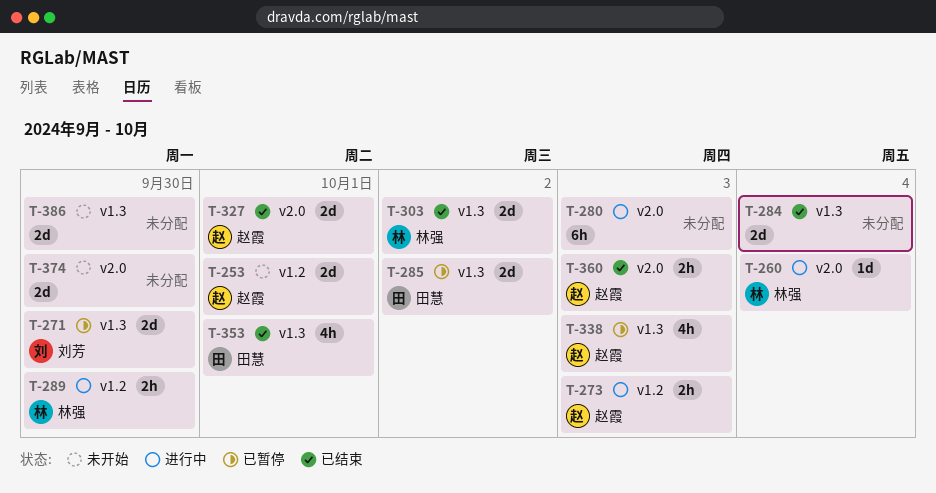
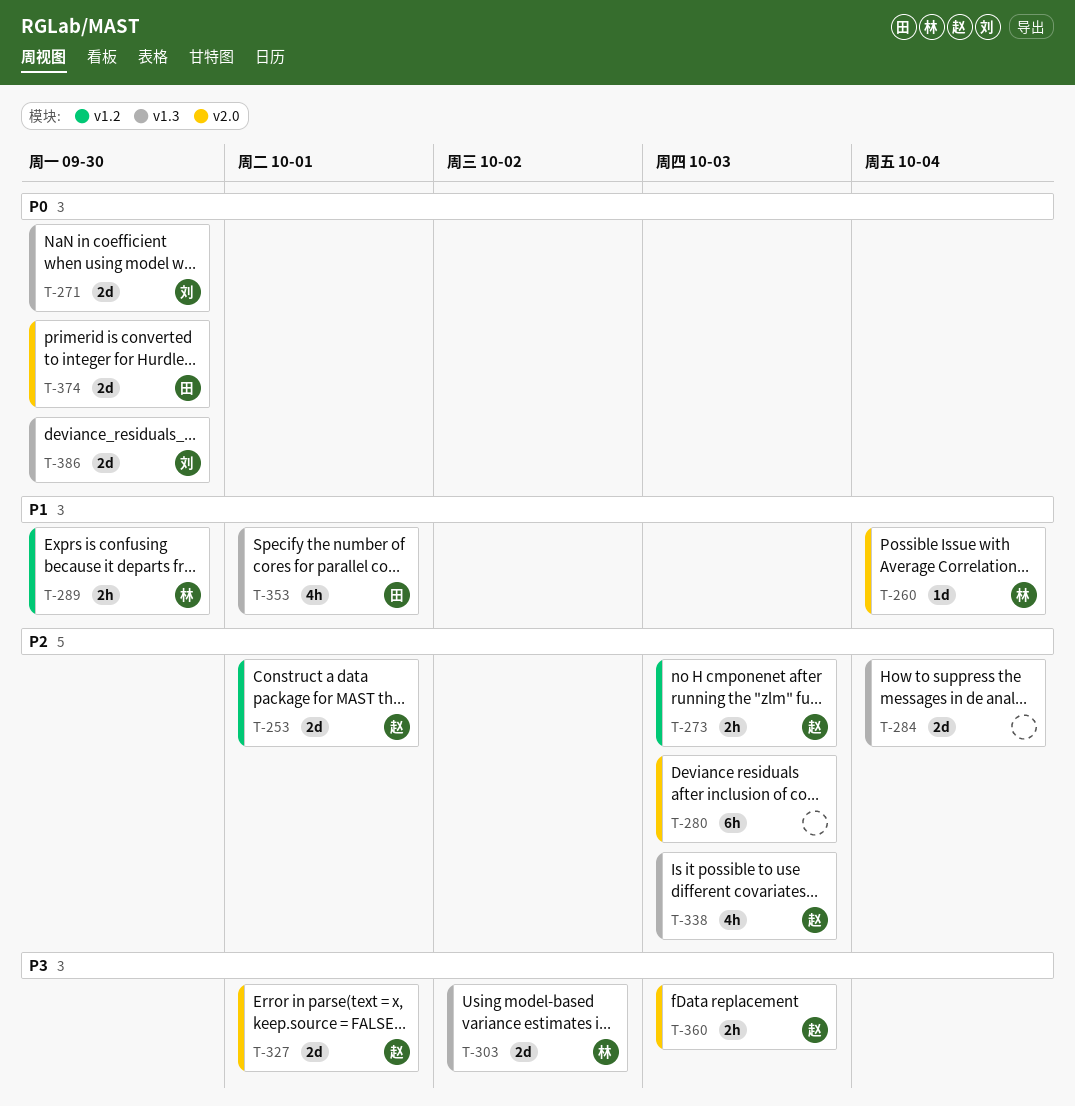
T-285: present -> none
T-374, owner: none -> 田慧
T-386, owner: none -> 刘芳

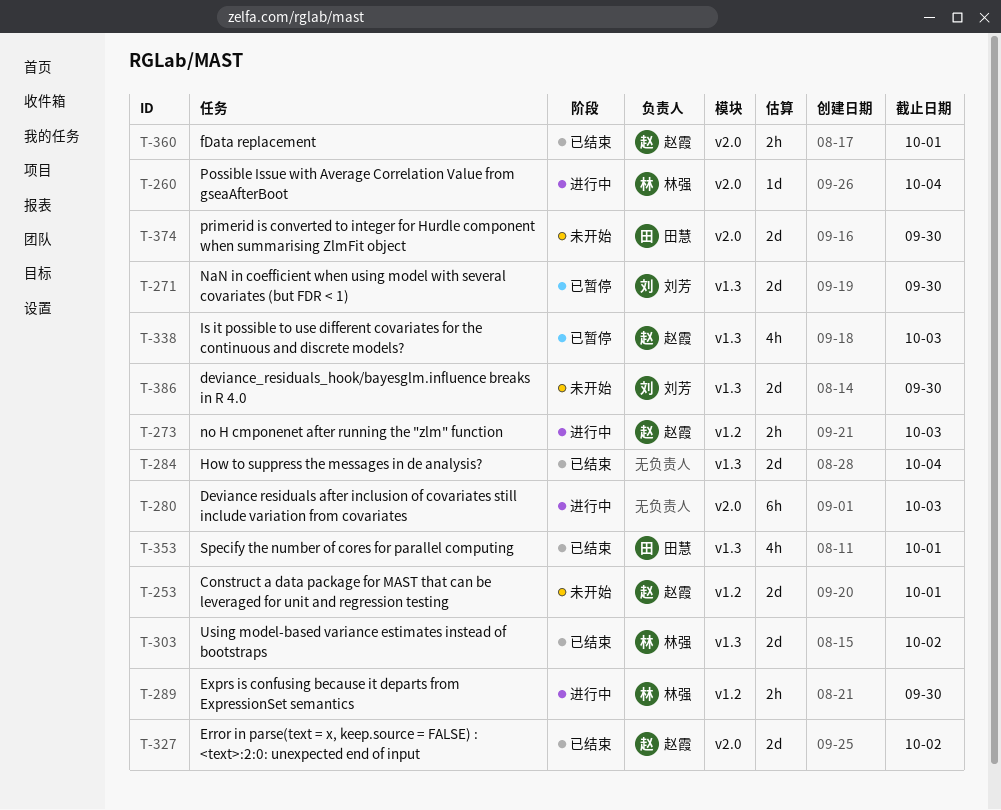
T-327, due: Oct 1 -> Oct 2
T-360, due: Oct 3 -> Oct 1

